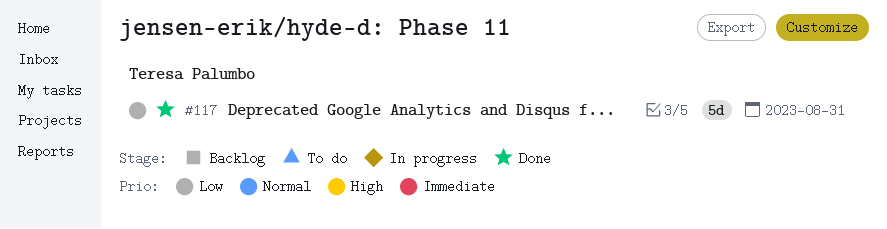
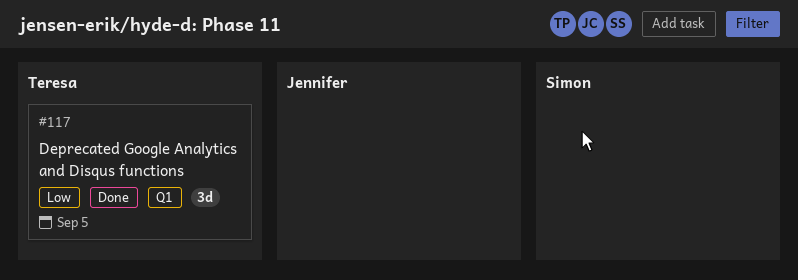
#117, estimate: 5d -> 3d
#117, due: Aug 31 -> Sep 5

